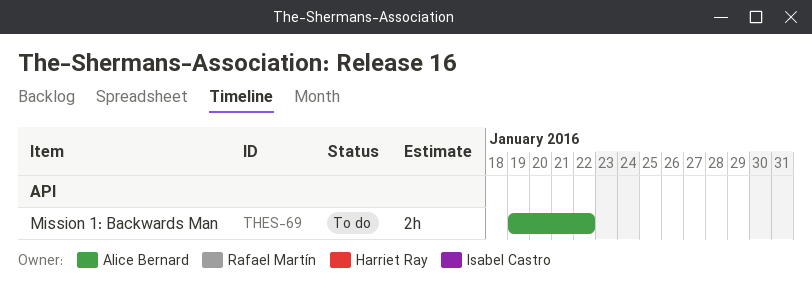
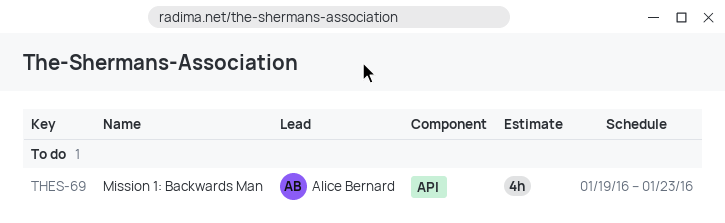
THES-69, estimate: 2h -> 4h
THES-69, due: Jan 22 -> Jan 23

